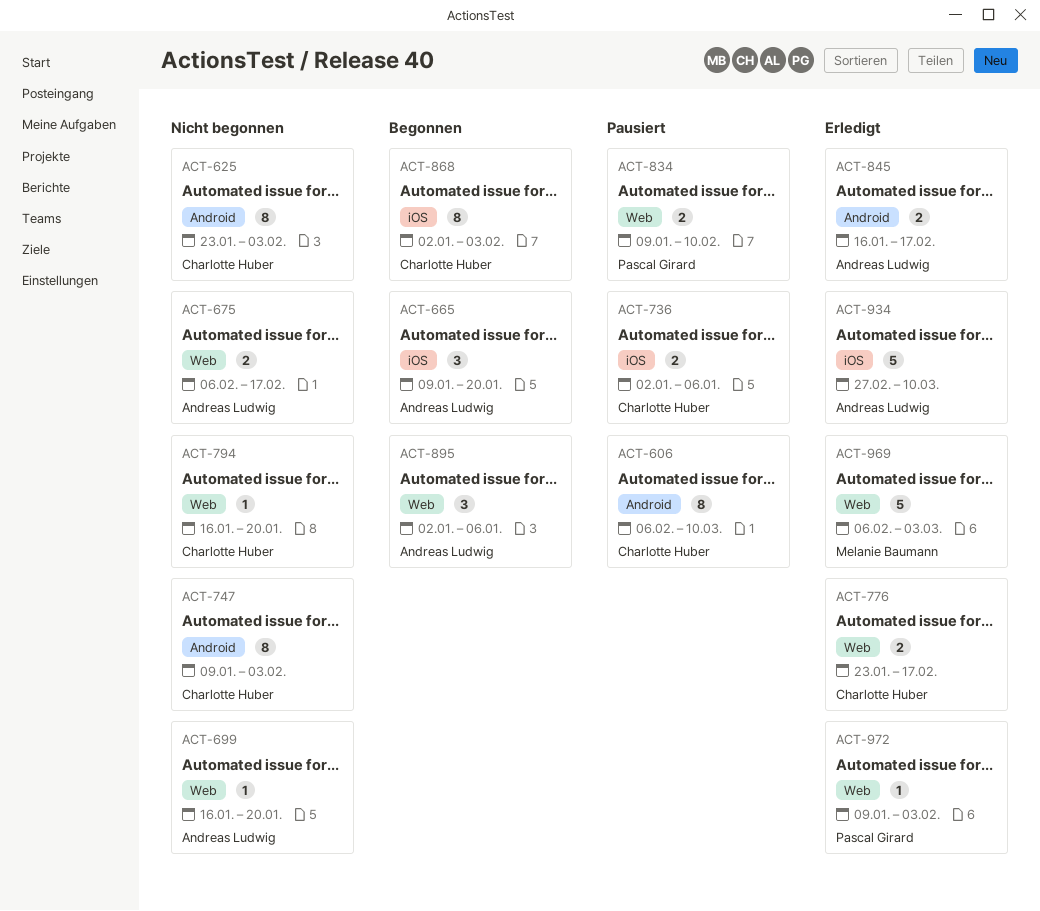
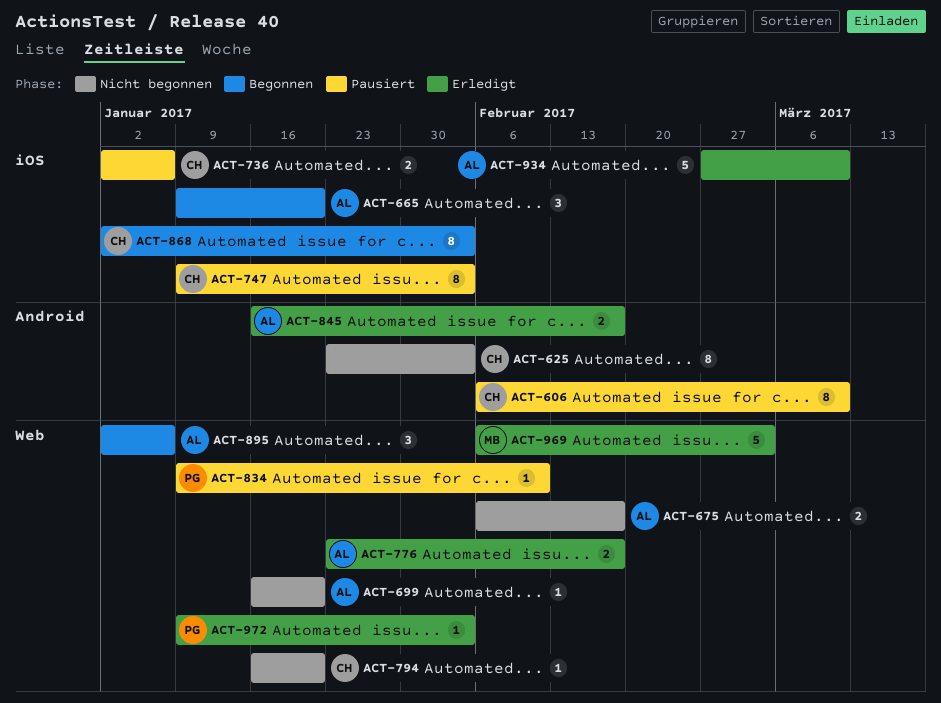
ACT-747, status: Nicht begonnen -> Pausiert
ACT-747, label: Android -> iOS
ACT-776, owner: Charlotte Huber -> Andreas Ludwig
ACT-834, estimate: 2 -> 1

